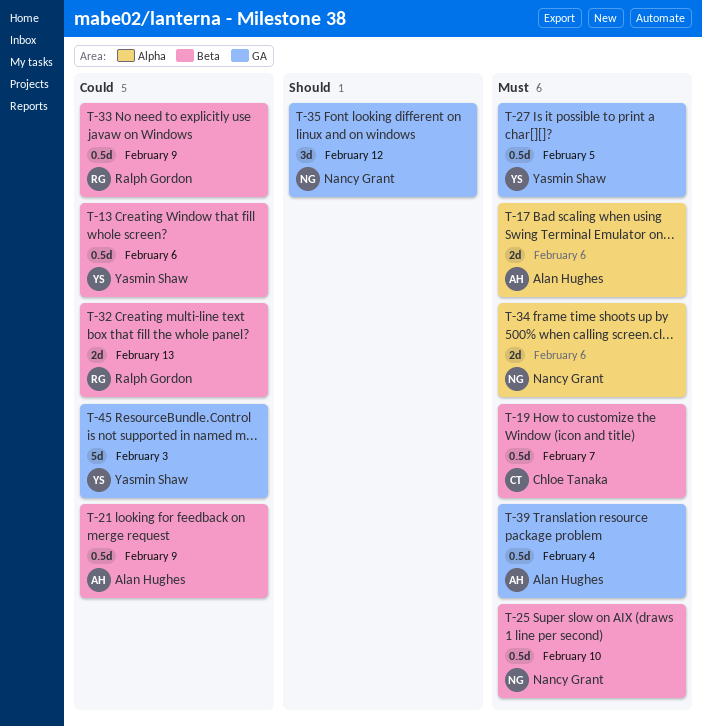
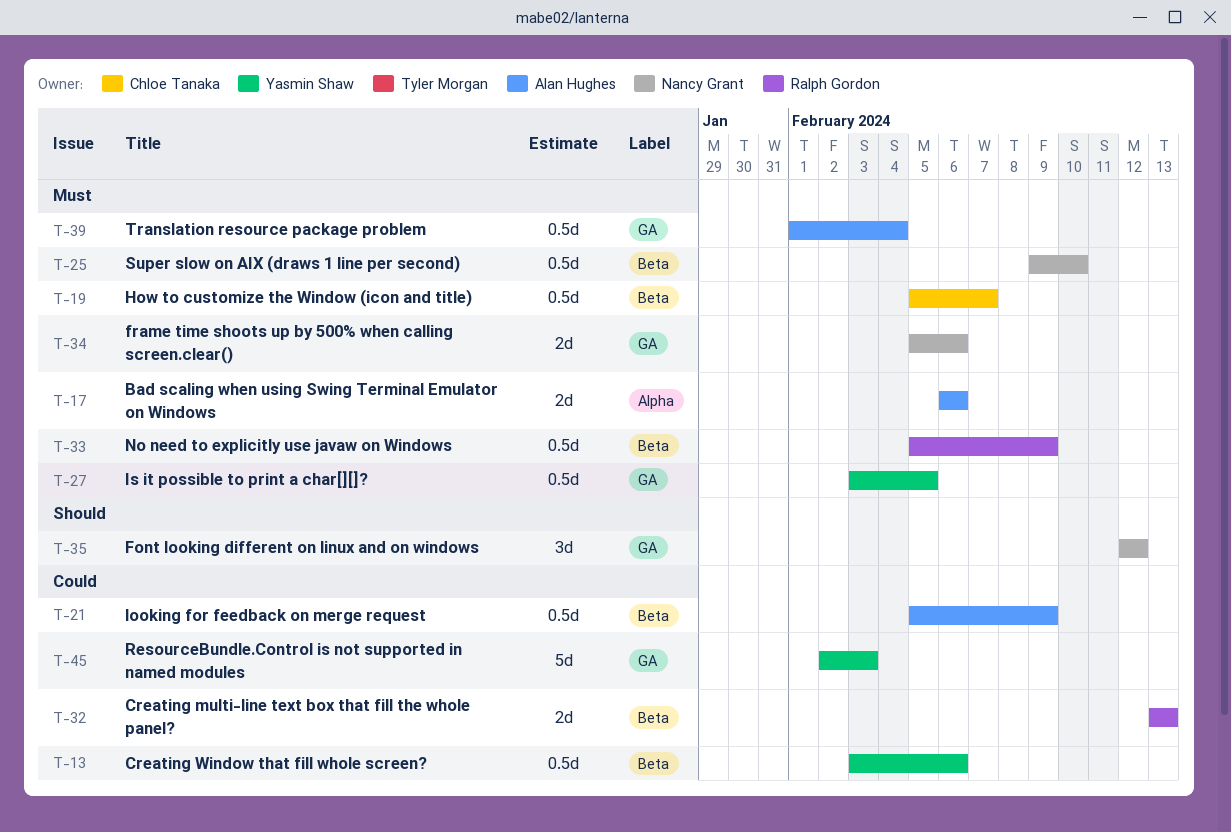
T-33, priority: Could -> Must
T-34, label: Alpha -> GA

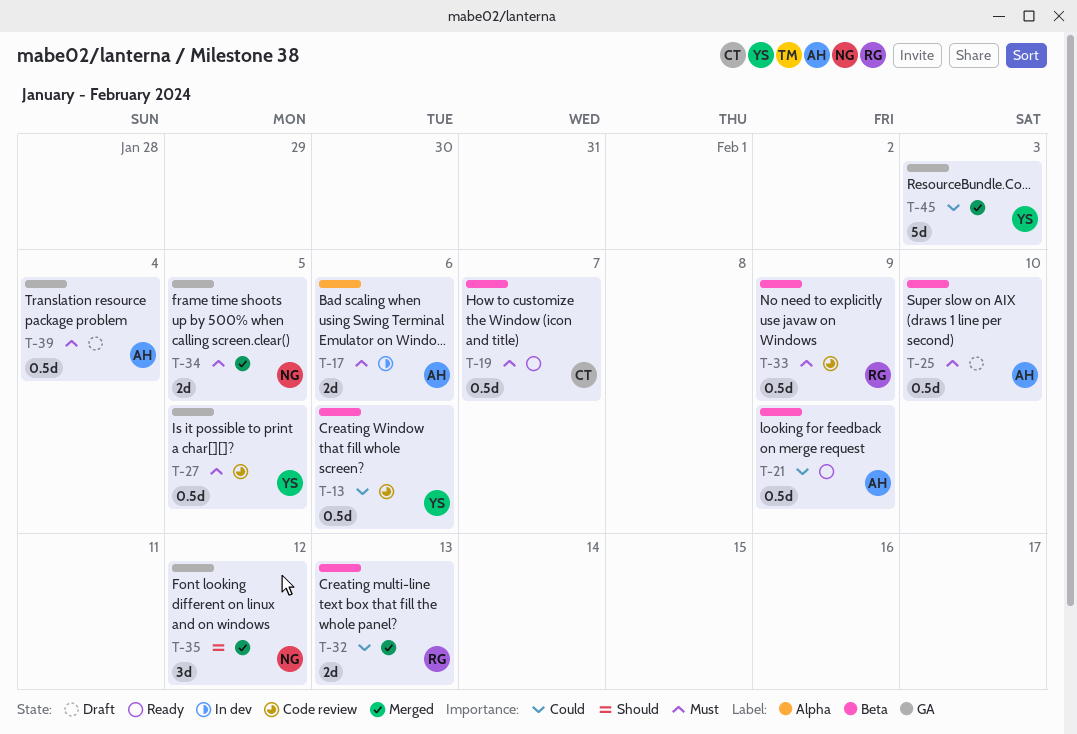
T-25, owner: Nancy Grant -> Alan Hughes
T-34, due: Feb 6 -> Feb 5

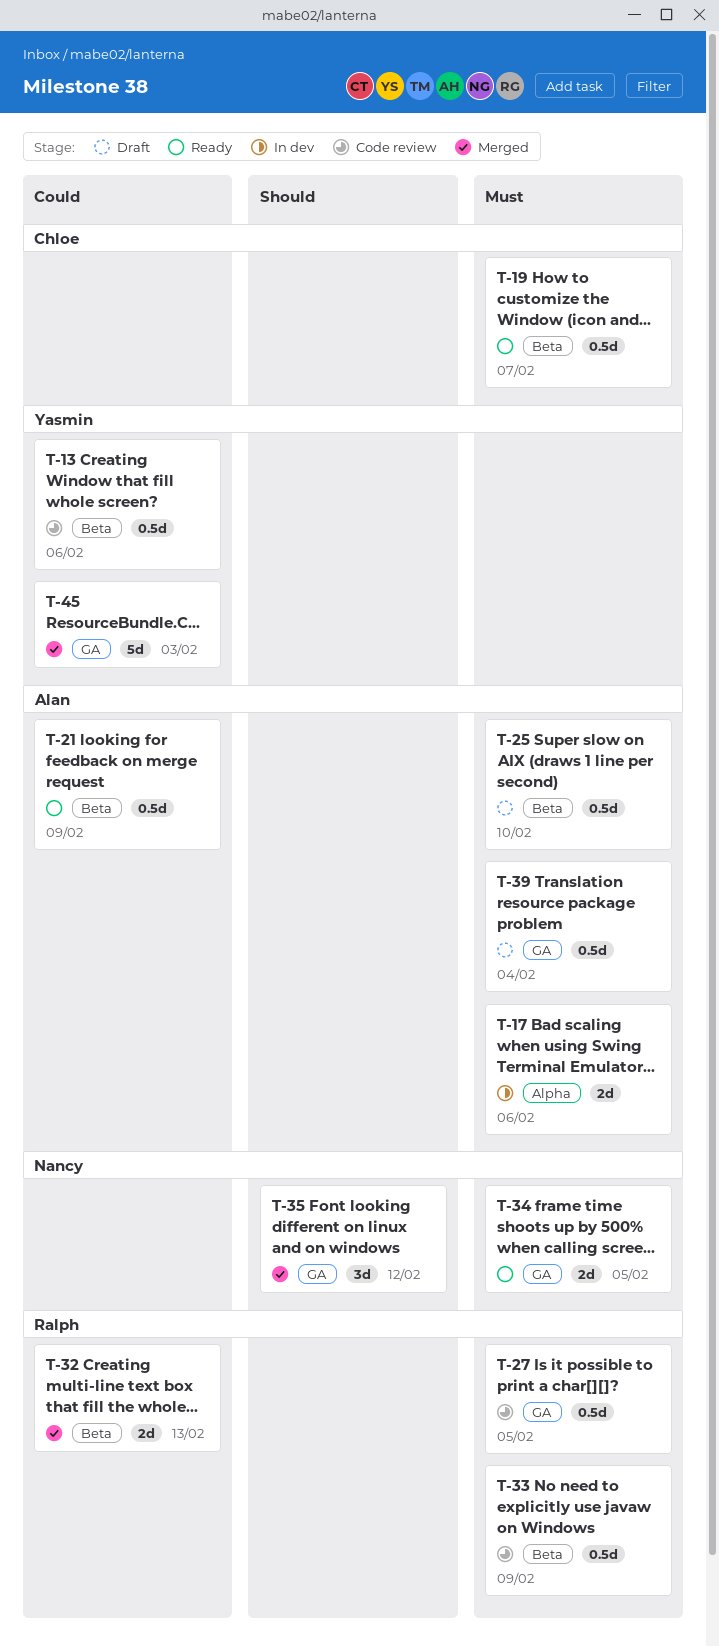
T-27, owner: Yasmin -> Ralph
T-34, status: Merged -> Ready

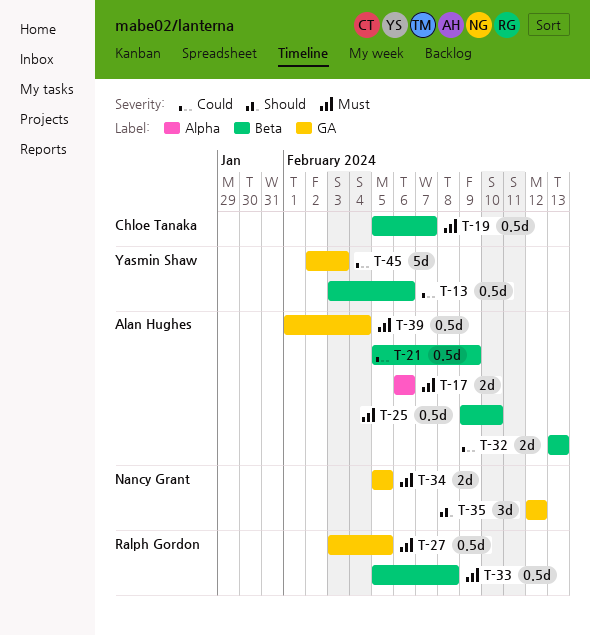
T-32, owner: Ralph Gordon -> Alan Hughes
T-33, due: Feb 9 -> Feb 8

